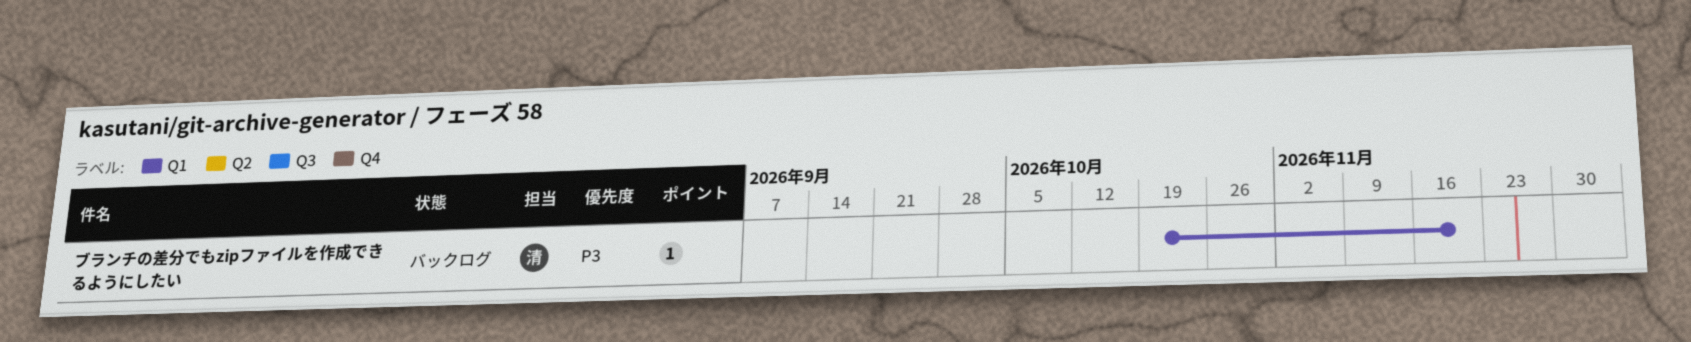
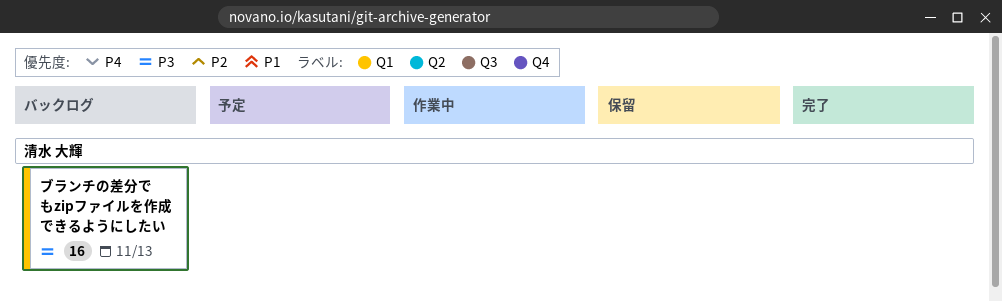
ブランチの差分でもzipファイルを作成できるようにしたい, estimate: 1 -> 16
ブランチの差分でもzipファイルを作成できるようにしたい, due: Nov 20 -> Nov 13

